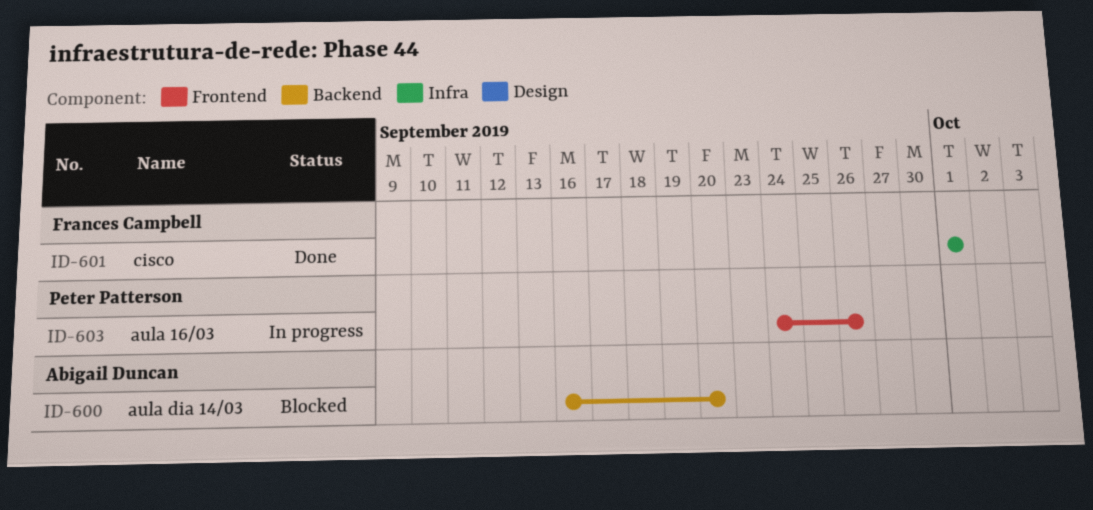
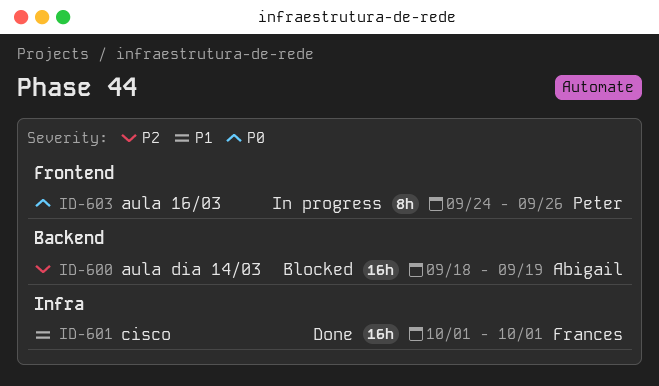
ID-600, start: Sep 16 -> Sep 18
ID-600, due: Sep 20 -> Sep 19

